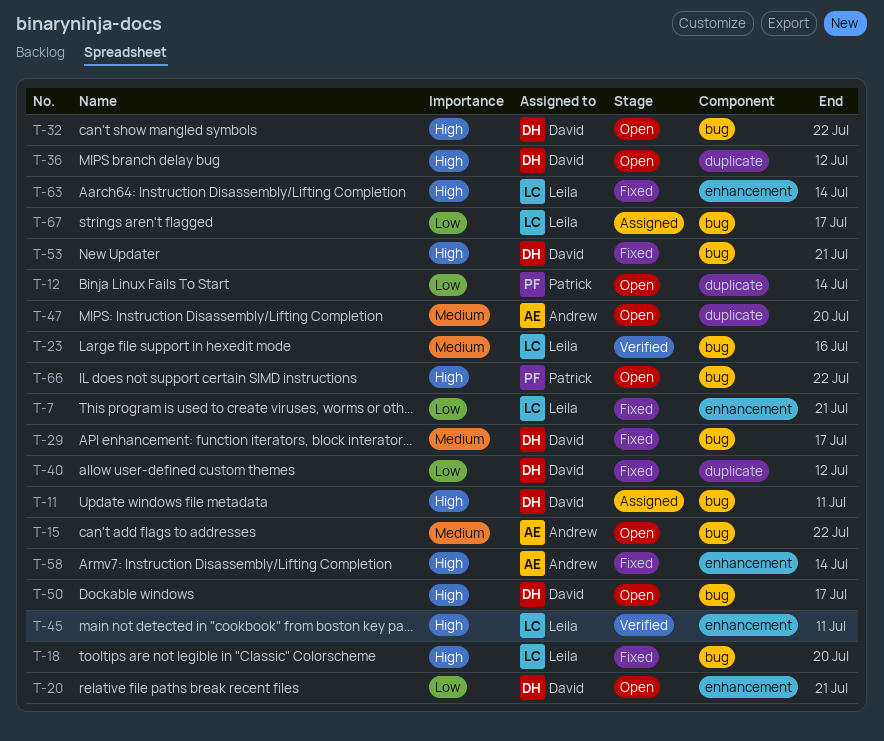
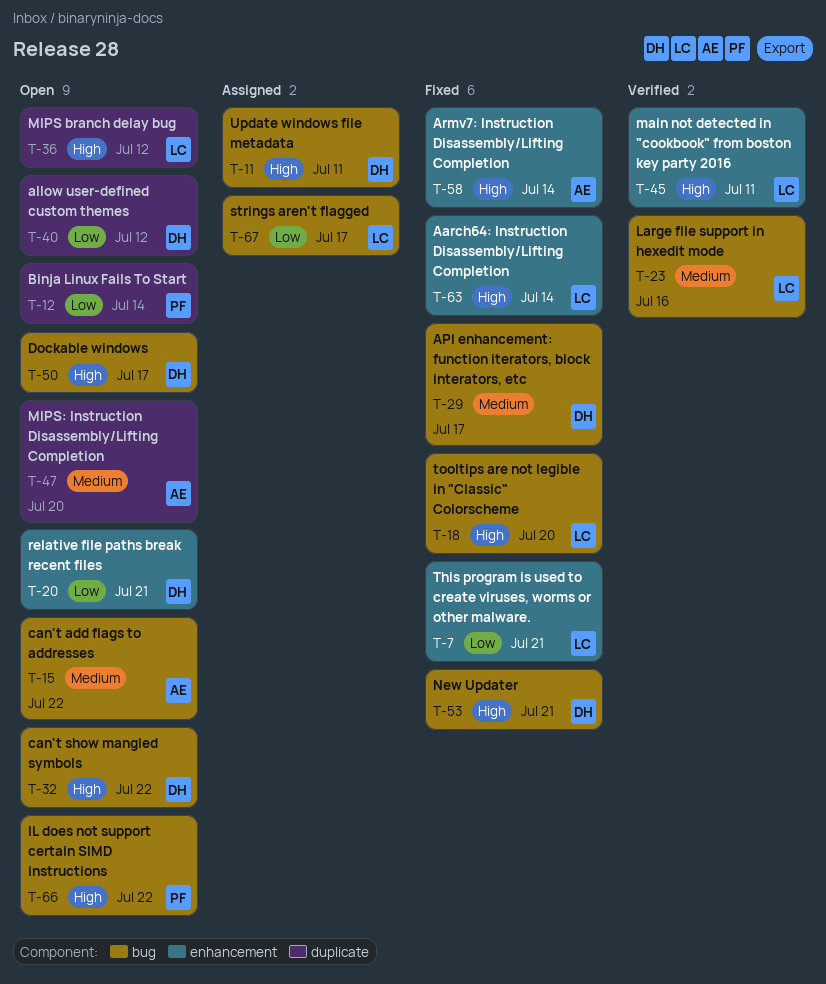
T-36, owner: David -> Leila
T-40, status: Fixed -> Open

